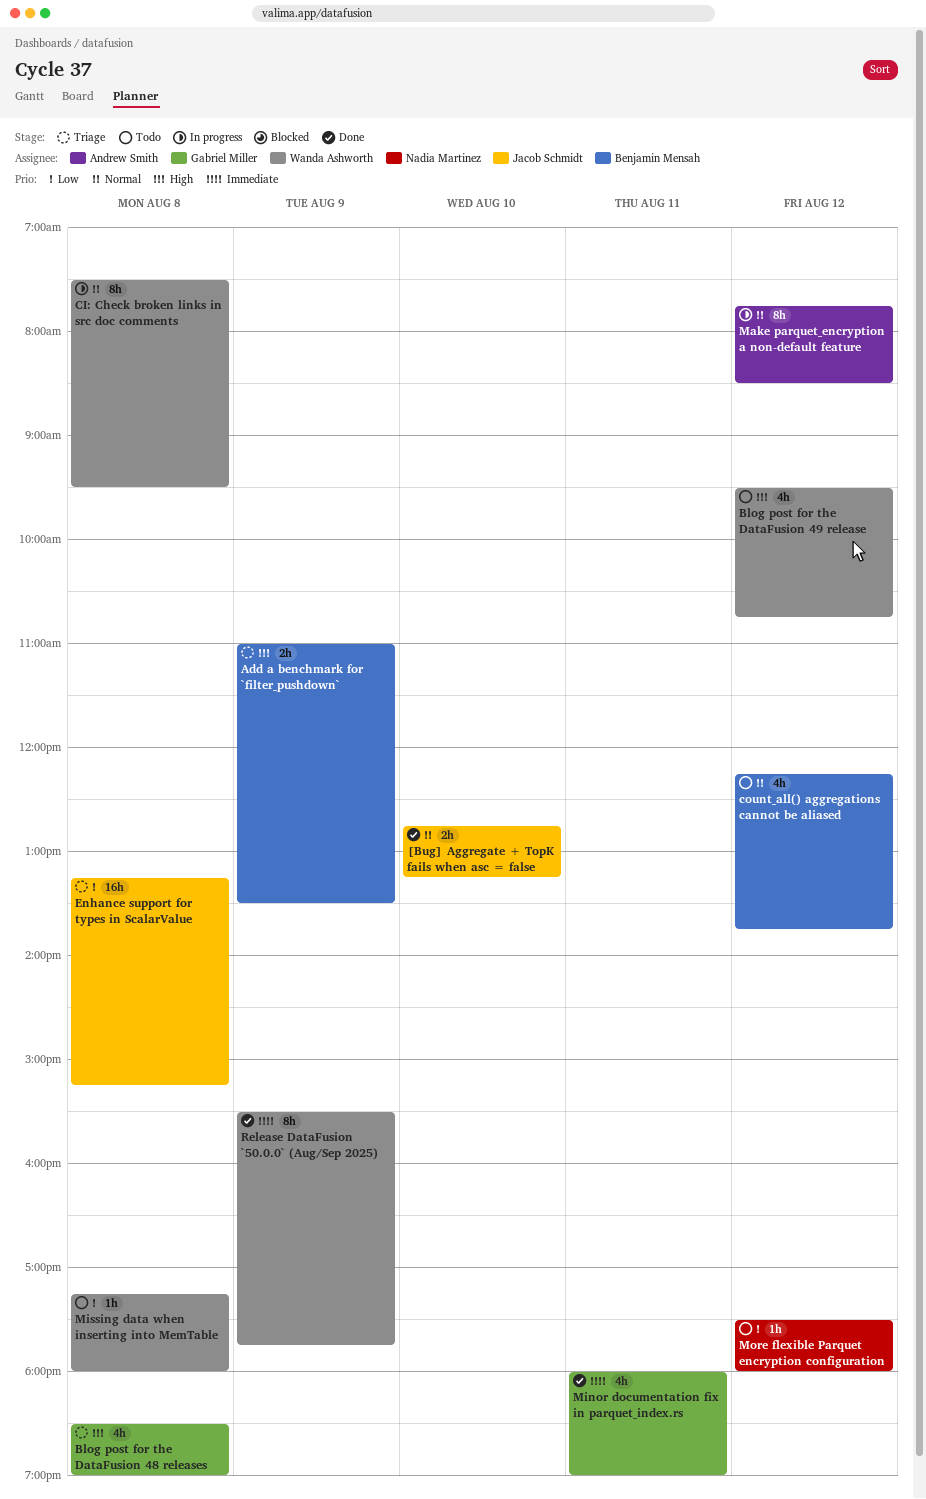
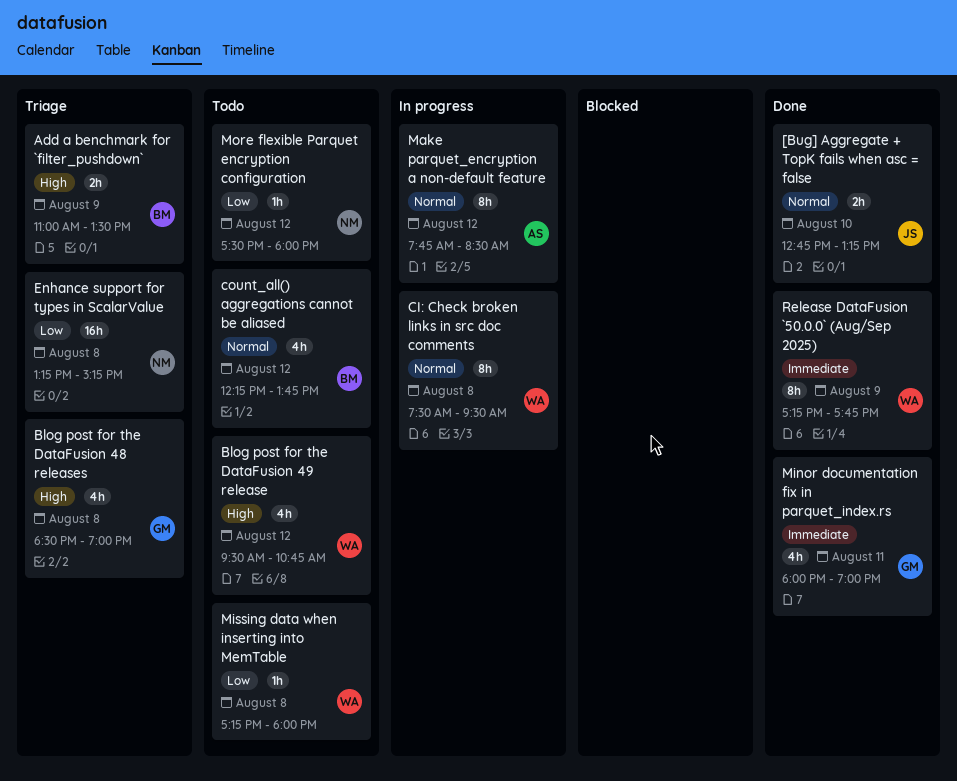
Enhance support for types in ScalarValue, owner: Jacob Schmidt -> Nadia Martinez
Release DataFusion `50.0.0` (Aug/Sep 2025), begins: 15:30 -> 17:15

